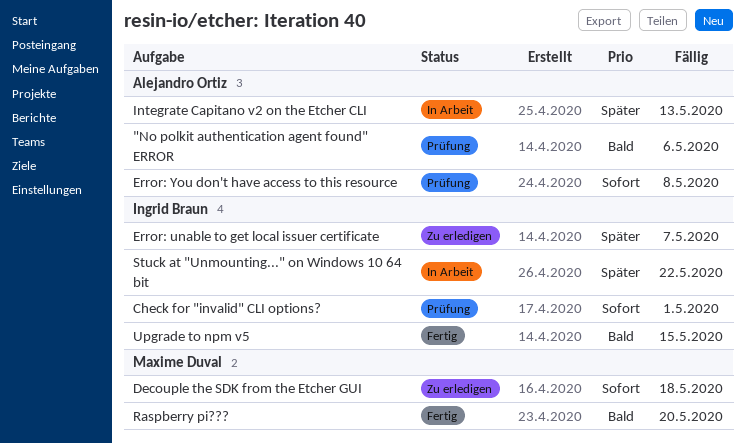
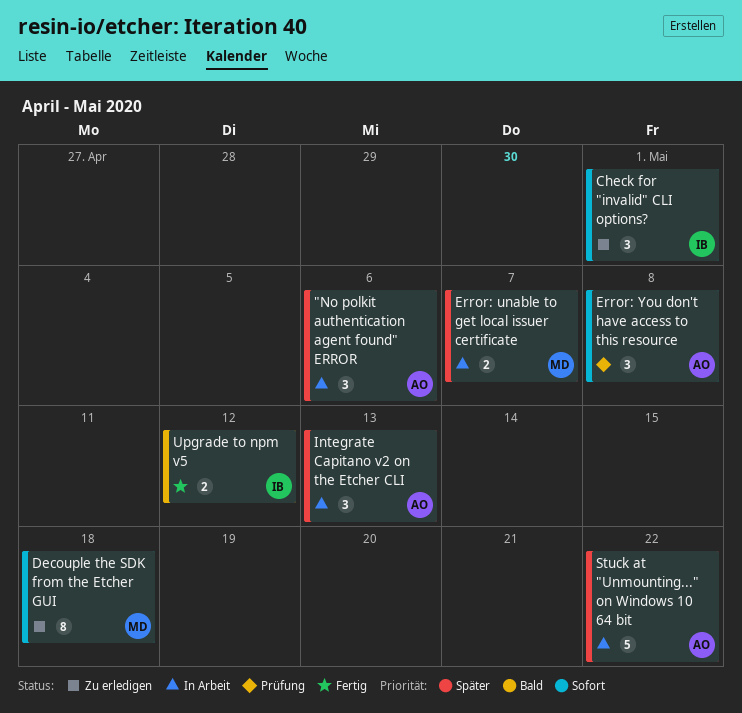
"No polkit authentication agent found" ERROR, status: Prüfung -> In Arbeit
"No polkit authentication agent found" ERROR, priority: Bald -> Später
Check for "invalid" CLI options?, status: Prüfung -> Zu erledigen
Error: unable to get local issuer certificate, status: Zu erledigen -> In Arbeit
Error: unable to get local issuer certificate, owner: Ingrid Braun -> Maxime Duval
Raspberry pi???: present -> none
Stuck at "Unmounting..." on Windows 10 64 bit, owner: Ingrid Braun -> Alejandro Ortiz
Upgrade to npm v5, due: May 15 -> May 12

